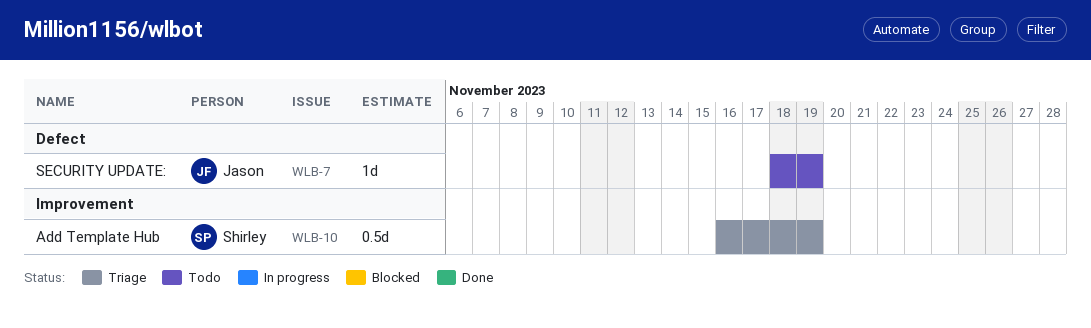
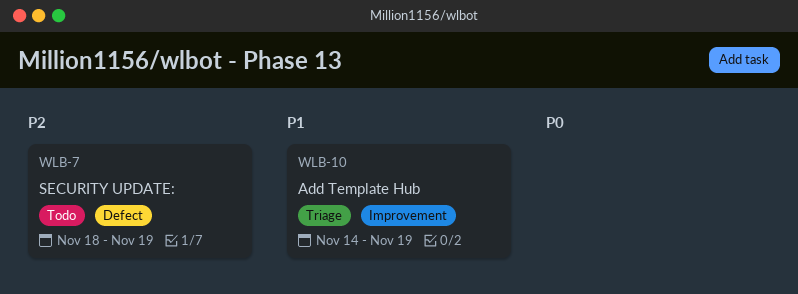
WLB-10, start: Nov 16 -> Nov 14

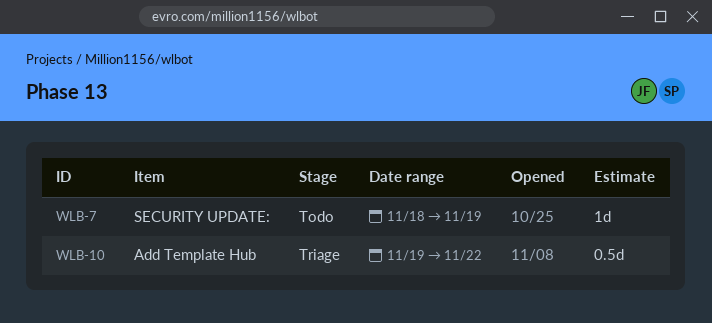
WLB-10, start: Nov 14 -> Nov 19
WLB-10, due: Nov 19 -> Nov 22

